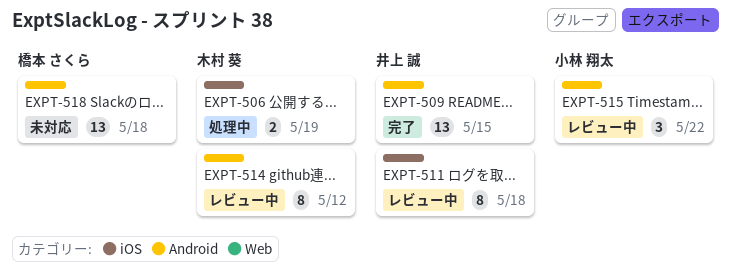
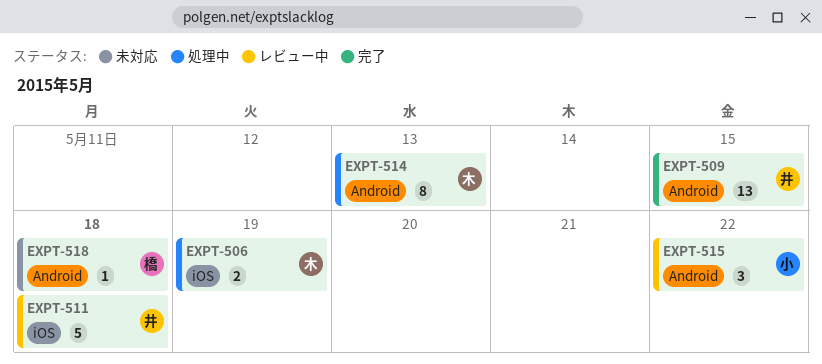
EXPT-511, estimate: 8 -> 5
EXPT-514, status: レビュー中 -> 処理中
EXPT-514, due: May 12 -> May 13
EXPT-518, estimate: 13 -> 1

